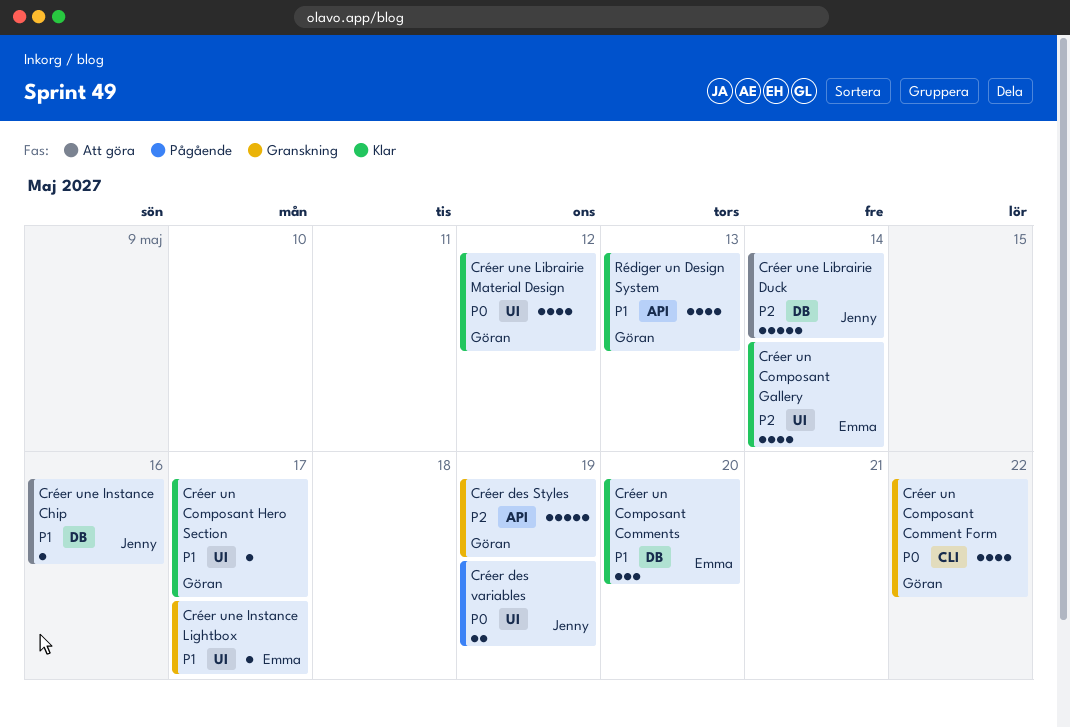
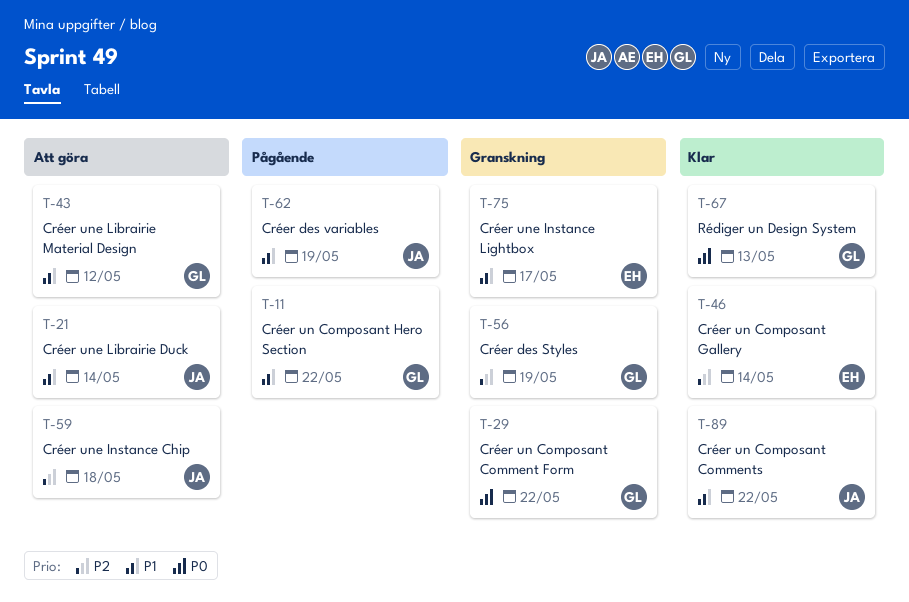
Créer des variables, priority: P0 -> P1
Créer un Composant Comments, owner: Emma -> Jenny
Créer un Composant Comments, due: May 20 -> May 22
Créer un Composant Hero Section, status: Klar -> Pågående
Créer un Composant Hero Section, due: May 17 -> May 22
Créer une Instance Chip, priority: P1 -> P2
Créer une Instance Chip, due: May 16 -> May 18
Créer une Librairie Duck, priority: P2 -> P1
Créer une Librairie Material Design, status: Klar -> Att göra
Créer une Librairie Material Design, priority: P0 -> P1
Rédiger un Design System, priority: P1 -> P0

